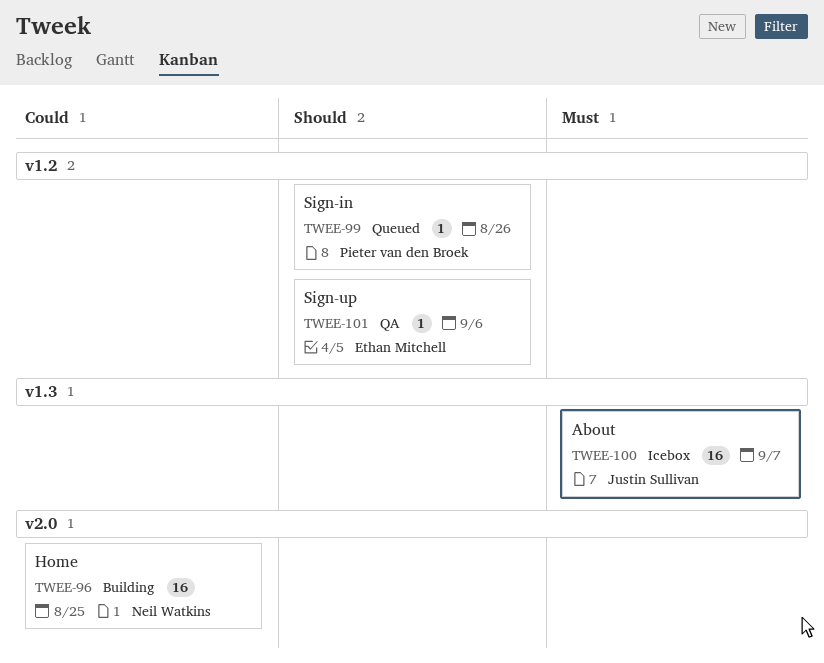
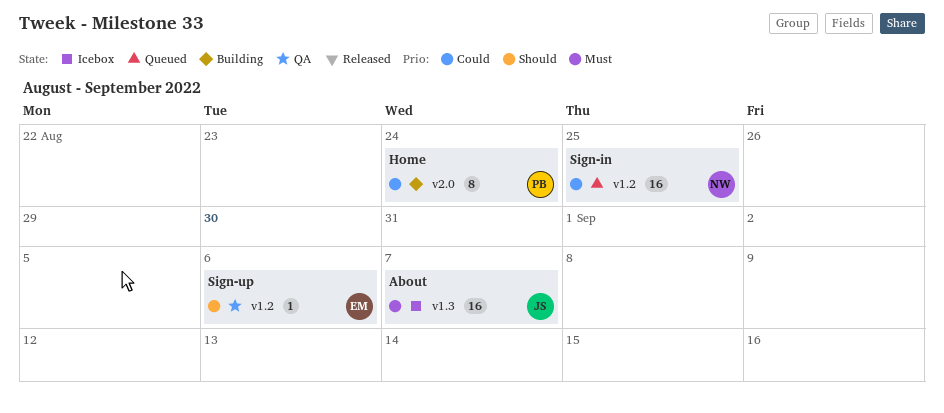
Home, owner: Neil Watkins -> Pieter van den Broek
Home, estimate: 16 -> 8
Home, due: Aug 25 -> Aug 24
Sign-in, owner: Pieter van den Broek -> Neil Watkins
Sign-in, priority: Should -> Could
Sign-in, estimate: 1 -> 16
Sign-in, due: Aug 26 -> Aug 25

